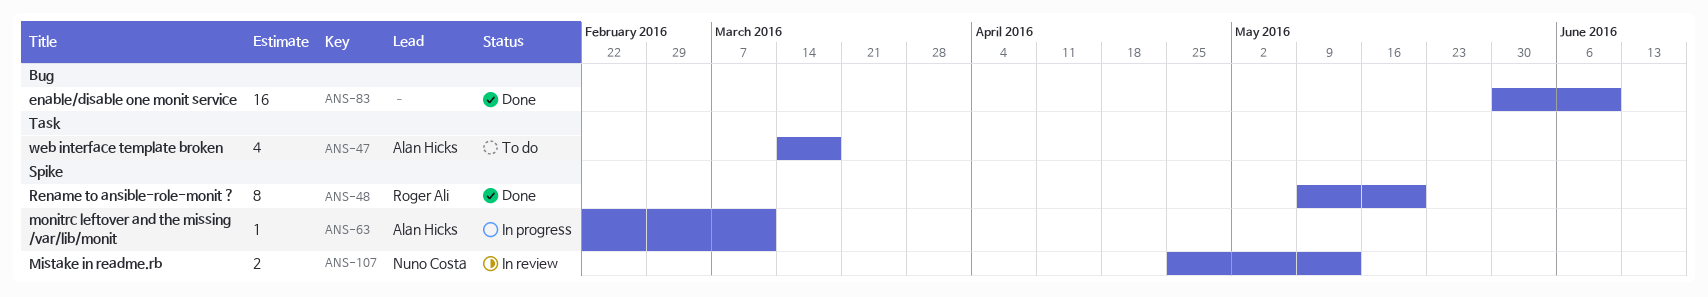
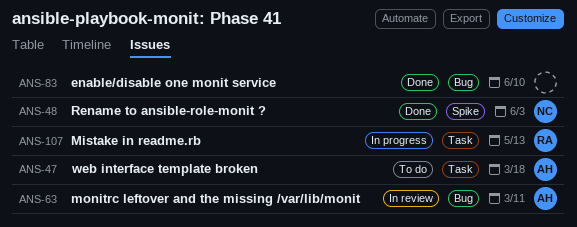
ANS-48, owner: Roger Ali -> Nuno Costa
ANS-48, due: May 20 -> Jun 3
ANS-63, status: In progress -> In review
ANS-63, label: Spike -> Bug
ANS-107, status: In review -> In progress
ANS-107, owner: Nuno Costa -> Roger Ali
ANS-107, label: Spike -> Task

